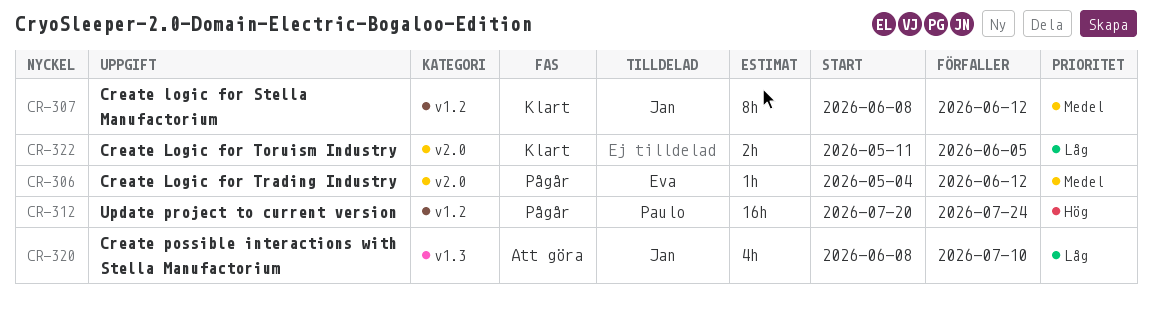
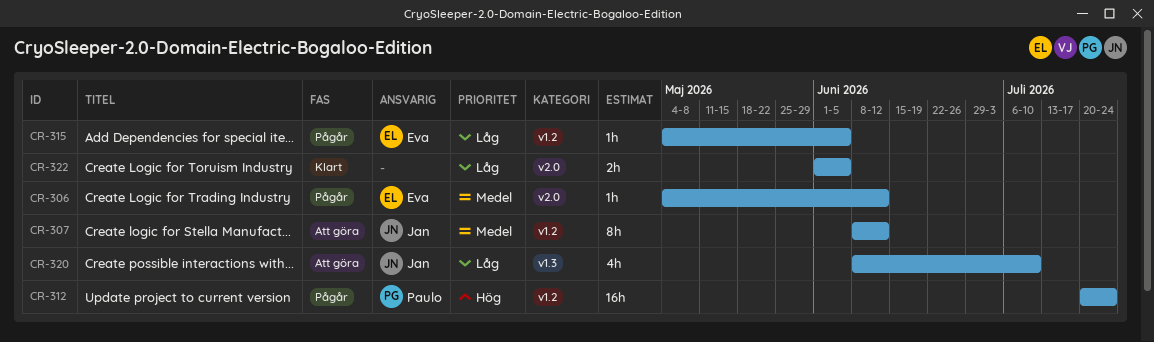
CR-307, status: Klart -> Att göra
CR-315: none -> present
CR-322, start: May 11 -> Jun 1

